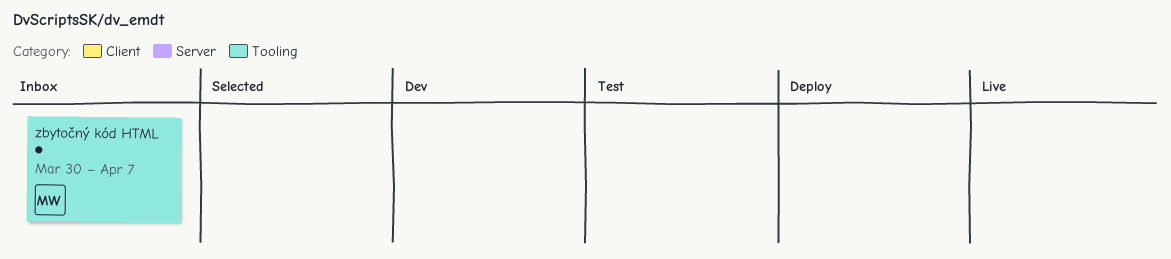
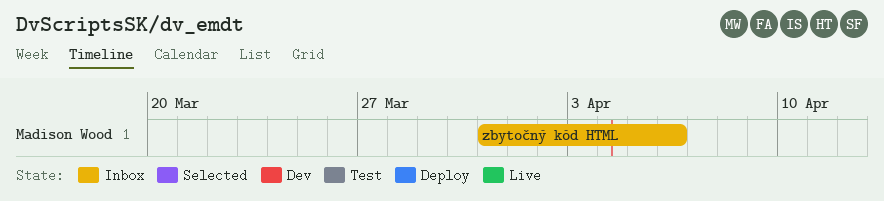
zbytočný kód HTML, start: Mar 30 -> Mar 31
zbytočný kód HTML, due: Apr 7 -> Apr 6

